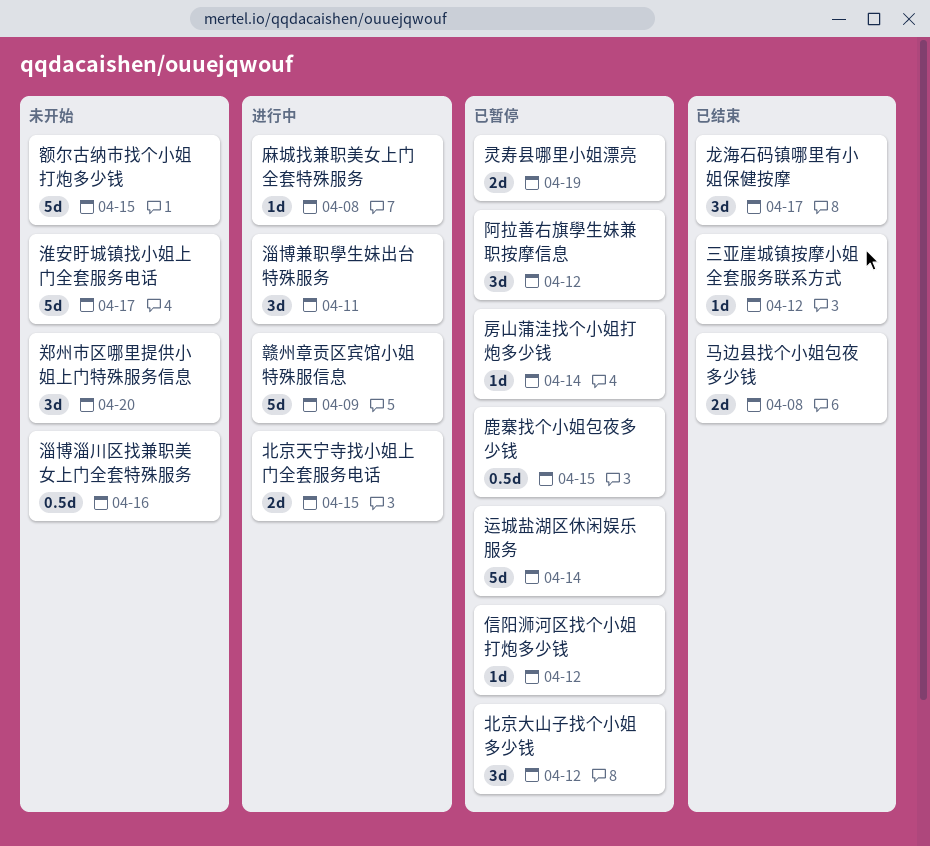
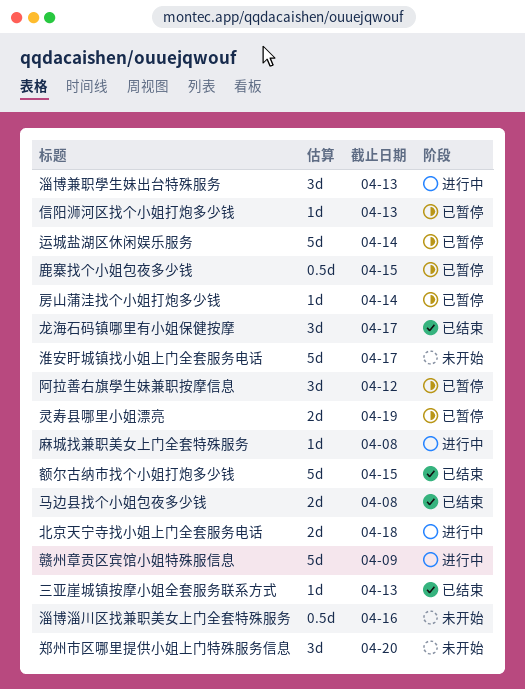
三亚崖城镇按摩小姐全套服务联系方式, due: Apr 12 -> Apr 13
信阳浉河区找个小姐打炮多少钱, due: Apr 12 -> Apr 13
北京大山子找个小姐多少钱: present -> none
北京天宁寺找小姐上门全套服务电话, due: Apr 15 -> Apr 18
淄博兼职學生妹出台特殊服务, due: Apr 11 -> Apr 13
额尔古纳市找个小姐打炮多少钱, status: 未开始 -> 已结束

